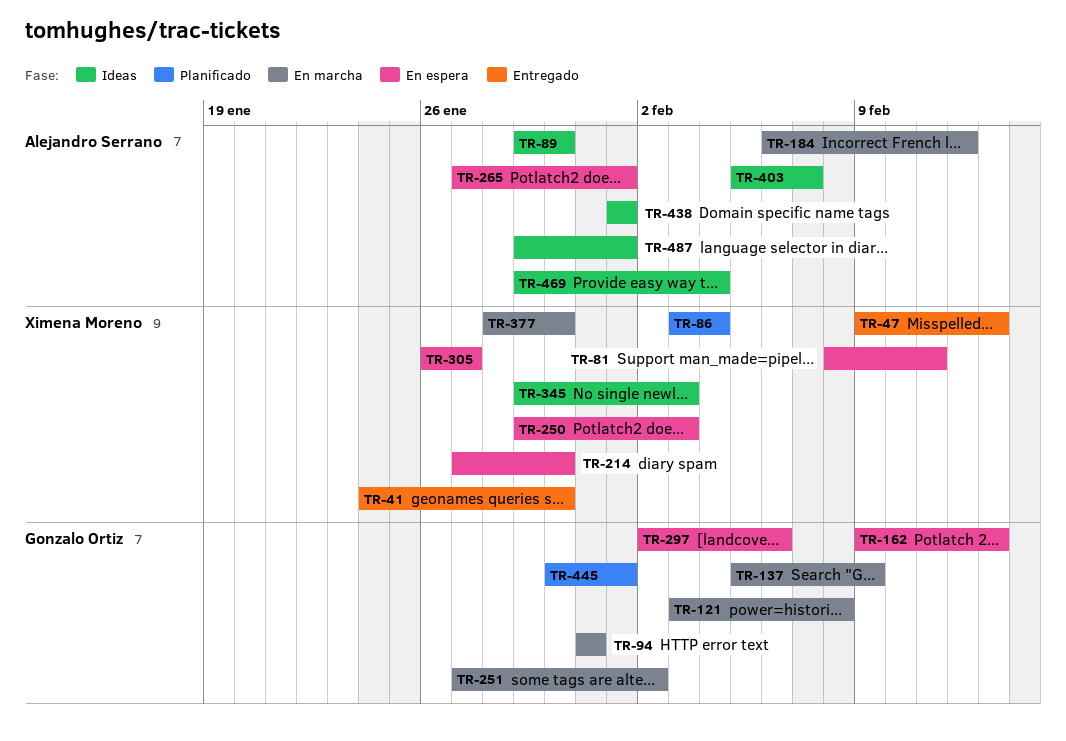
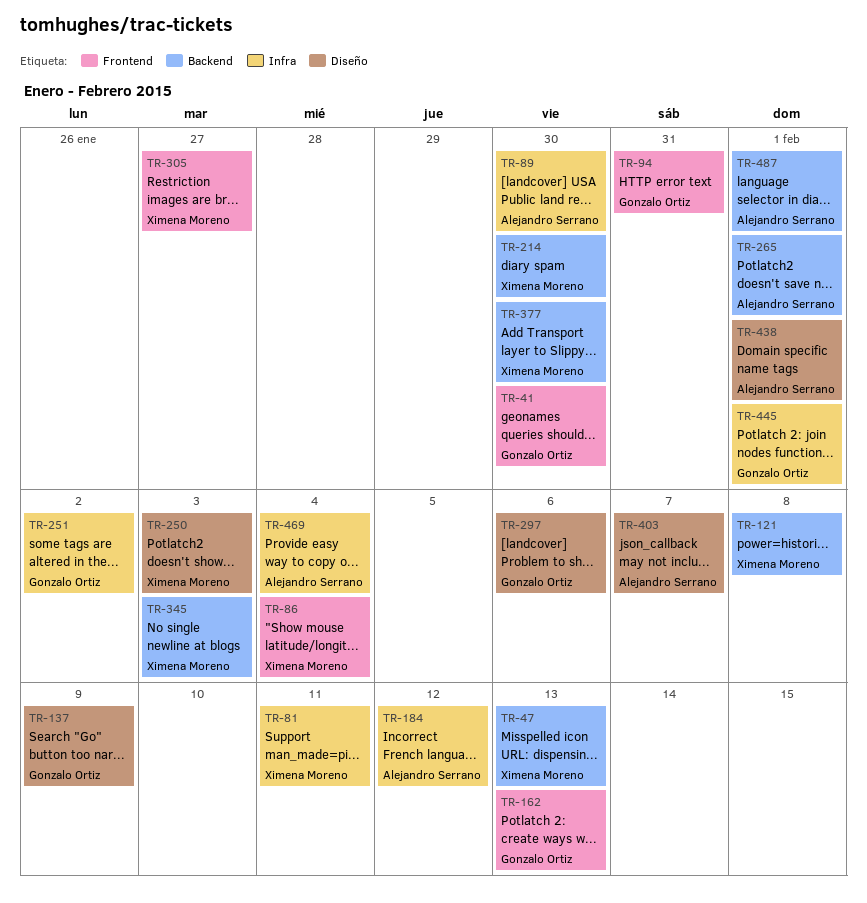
TR-41, owner: Ximena Moreno -> Gonzalo Ortiz
TR-121, owner: Gonzalo Ortiz -> Ximena Moreno

